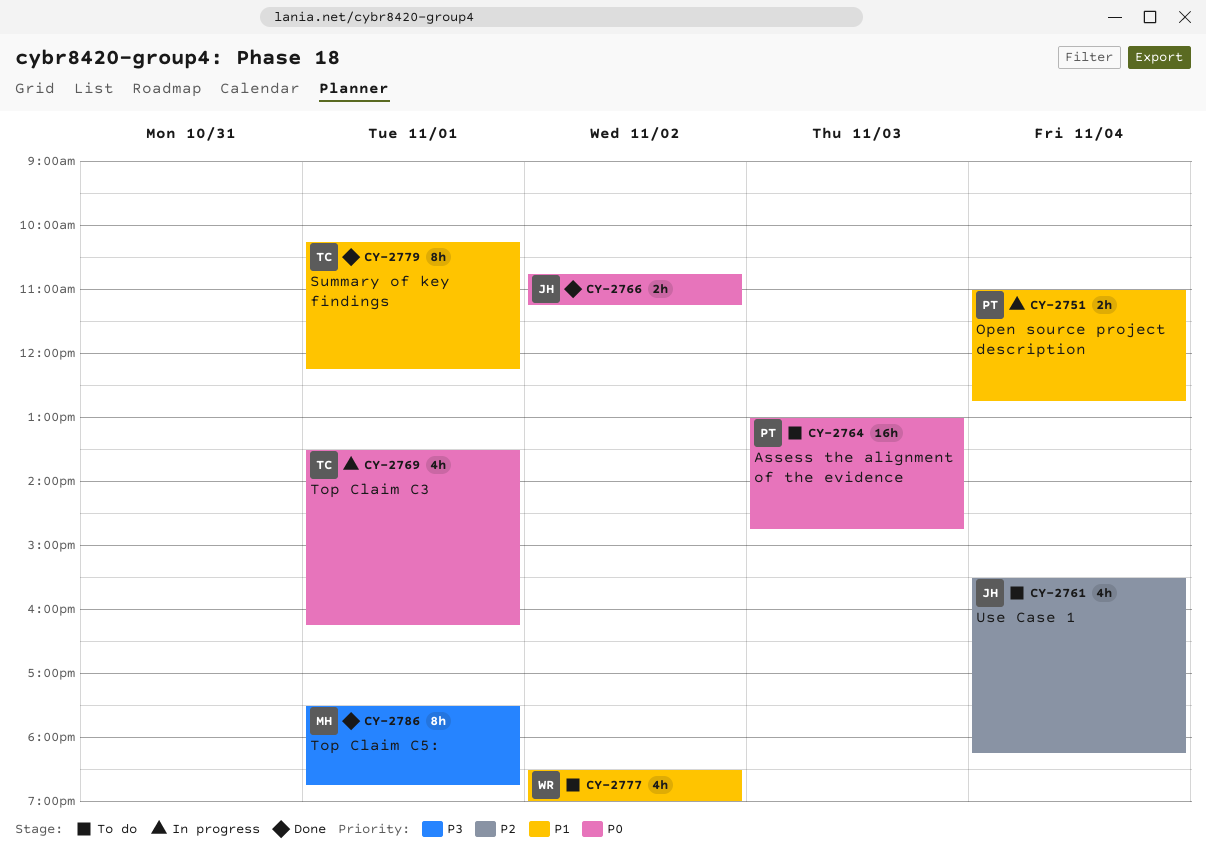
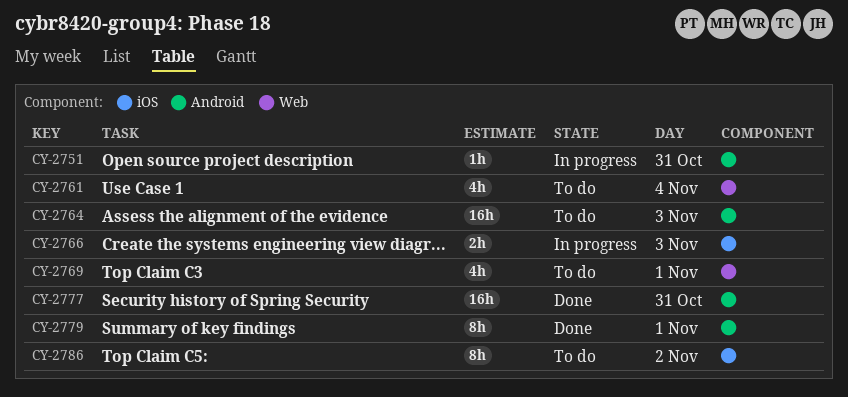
CY-2751, estimate: 2h -> 1h
CY-2751, day: Nov 4 -> Oct 31
CY-2766, status: Done -> In progress
CY-2766, day: Nov 2 -> Nov 3
CY-2769, status: In progress -> To do
CY-2777, status: To do -> Done
CY-2777, estimate: 4h -> 16h
CY-2777, day: Nov 2 -> Oct 31
CY-2786, status: Done -> To do
CY-2786, day: Nov 1 -> Nov 2

